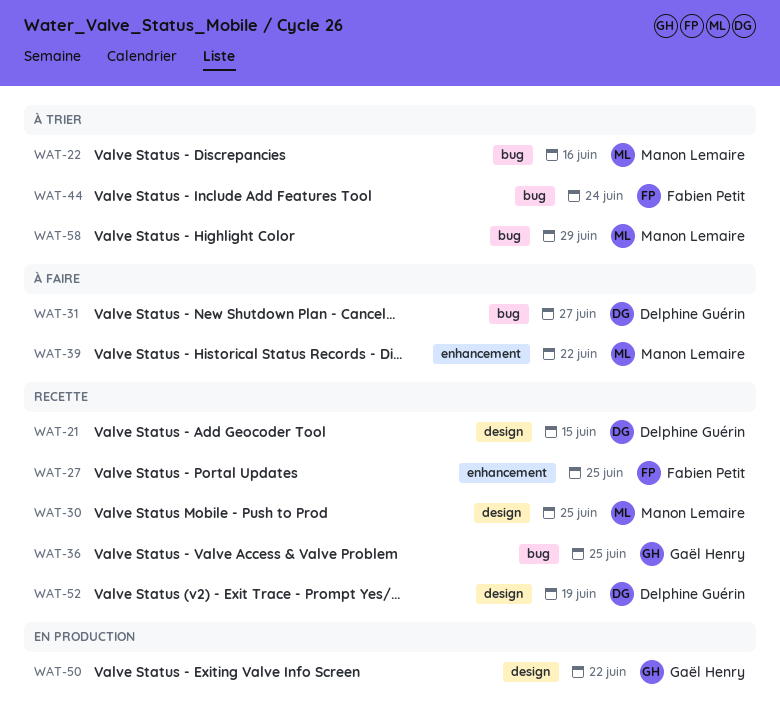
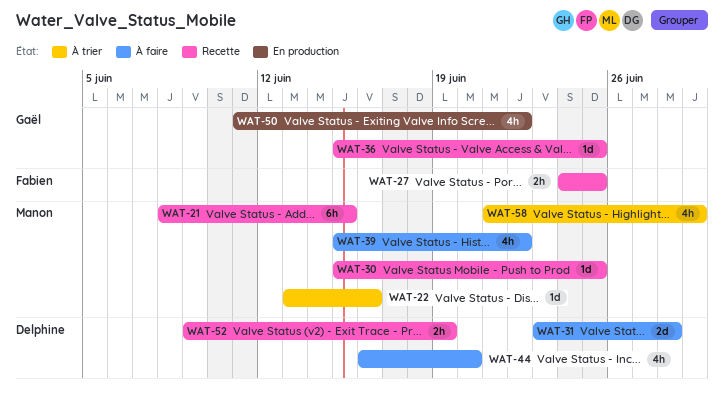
WAT-21, owner: Delphine Guérin -> Manon Lemaire
WAT-31, due: Jun 27 -> Jun 28
WAT-44, status: À trier -> À faire
WAT-44, owner: Fabien Petit -> Delphine Guérin
WAT-44, due: Jun 24 -> Jun 20

